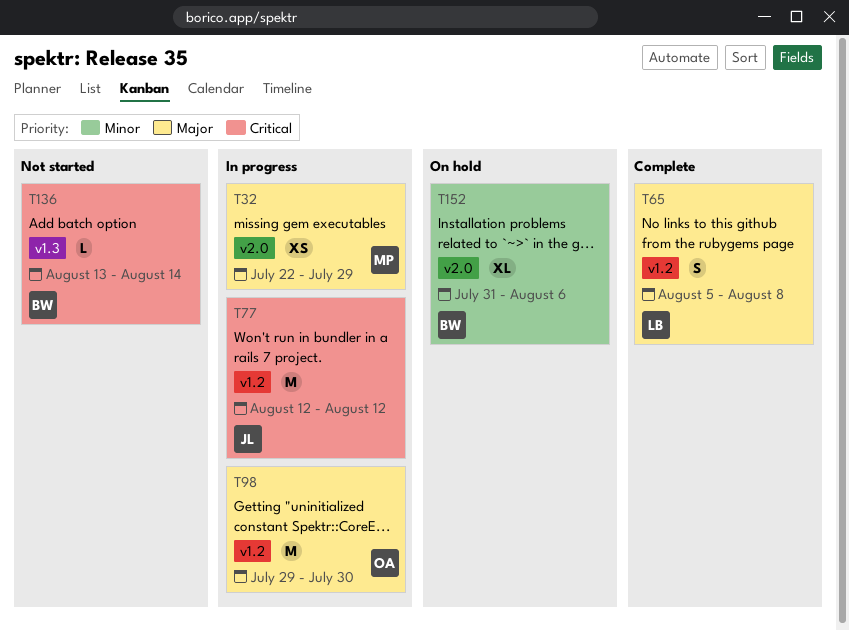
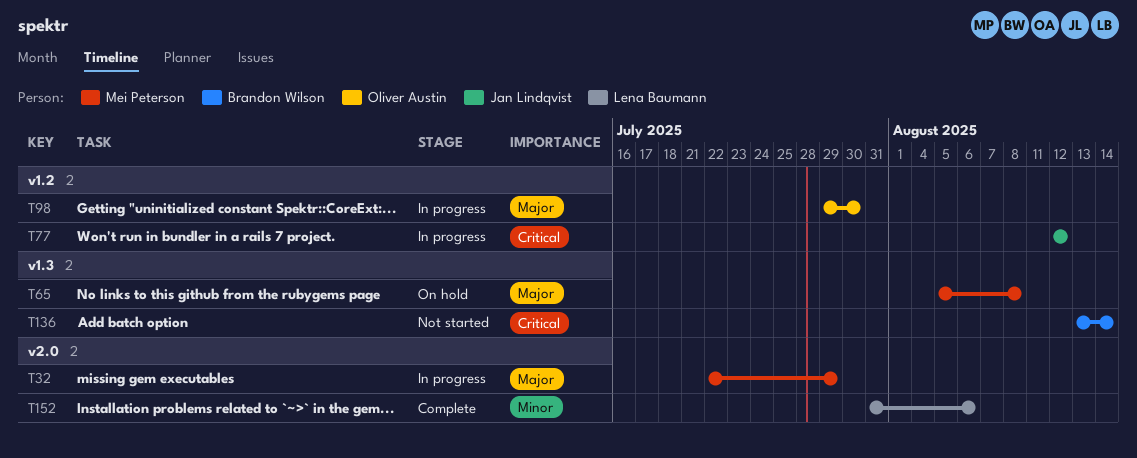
T65, status: Complete -> On hold
T65, owner: Lena Baumann -> Mei Peterson
T65, label: v1.2 -> v1.3
T152, status: On hold -> Complete
T152, owner: Brandon Wilson -> Lena Baumann

